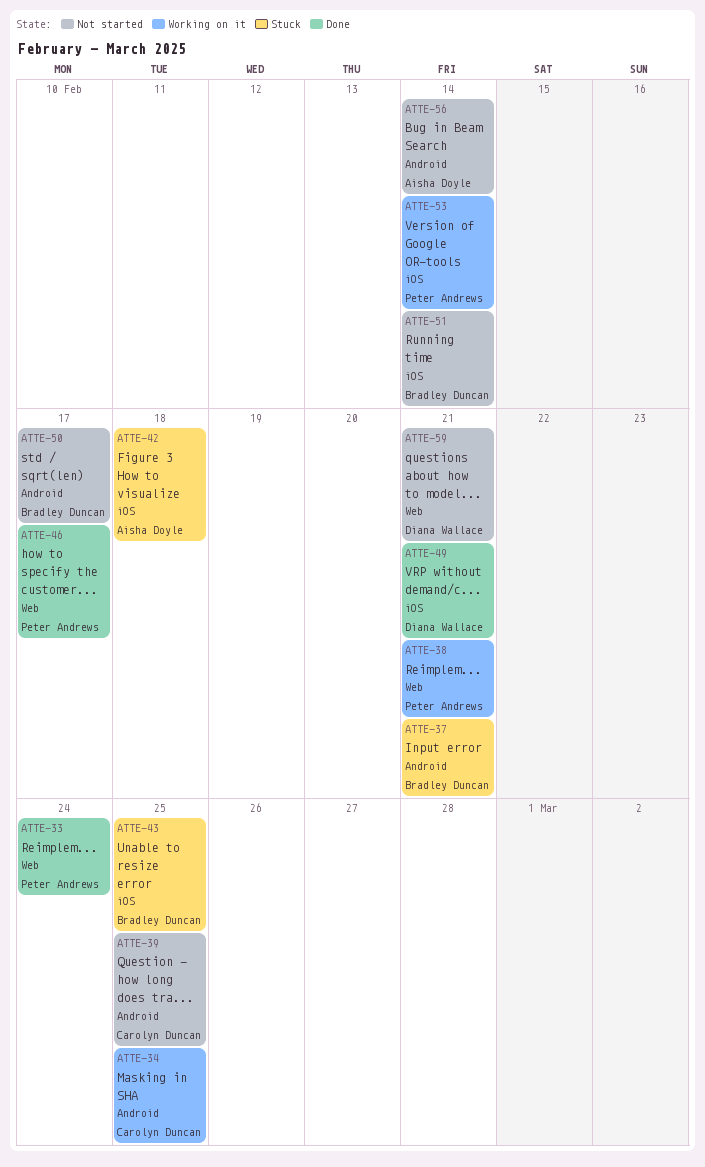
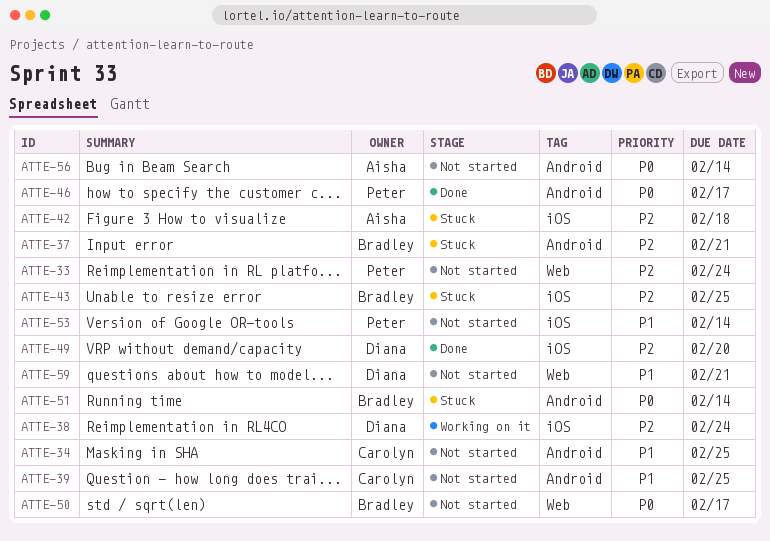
ATTE-33, status: Done -> Not started
ATTE-34, status: Working on it -> Not started
ATTE-38, owner: Peter Andrews -> Diana Wallace
ATTE-38, label: Web -> iOS
ATTE-38, due: Feb 21 -> Feb 24
ATTE-46, label: Web -> Android
ATTE-49, due: Feb 21 -> Feb 20
ATTE-50, label: Android -> Web
ATTE-51, status: Not started -> Stuck
ATTE-51, label: iOS -> Android
ATTE-53, status: Working on it -> Not started

